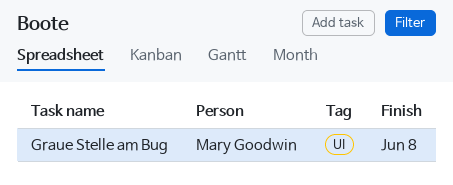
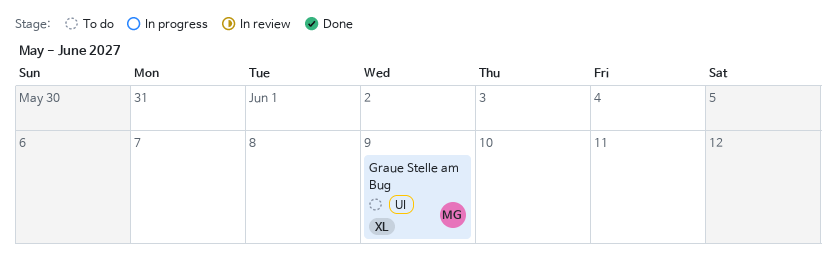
Graue Stelle am Bug, due: Jun 8 -> Jun 9

